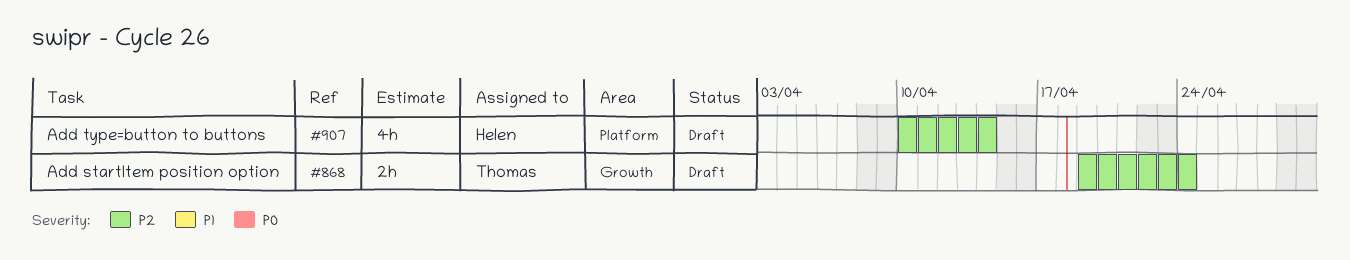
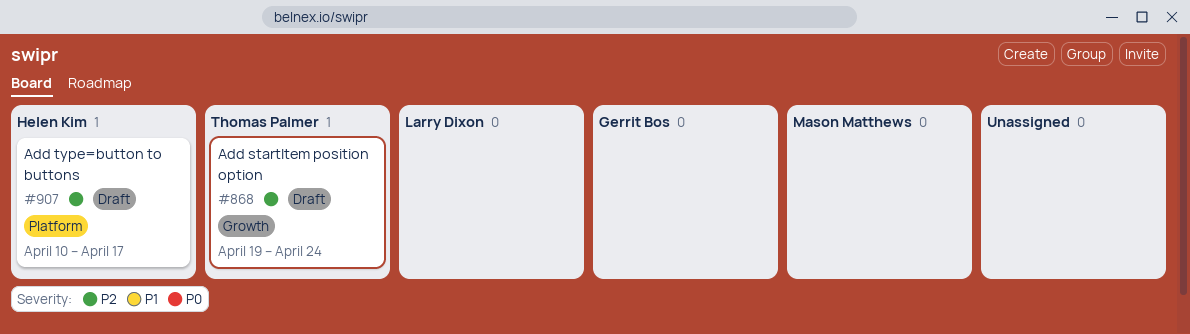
#907, due: Apr 14 -> Apr 17

